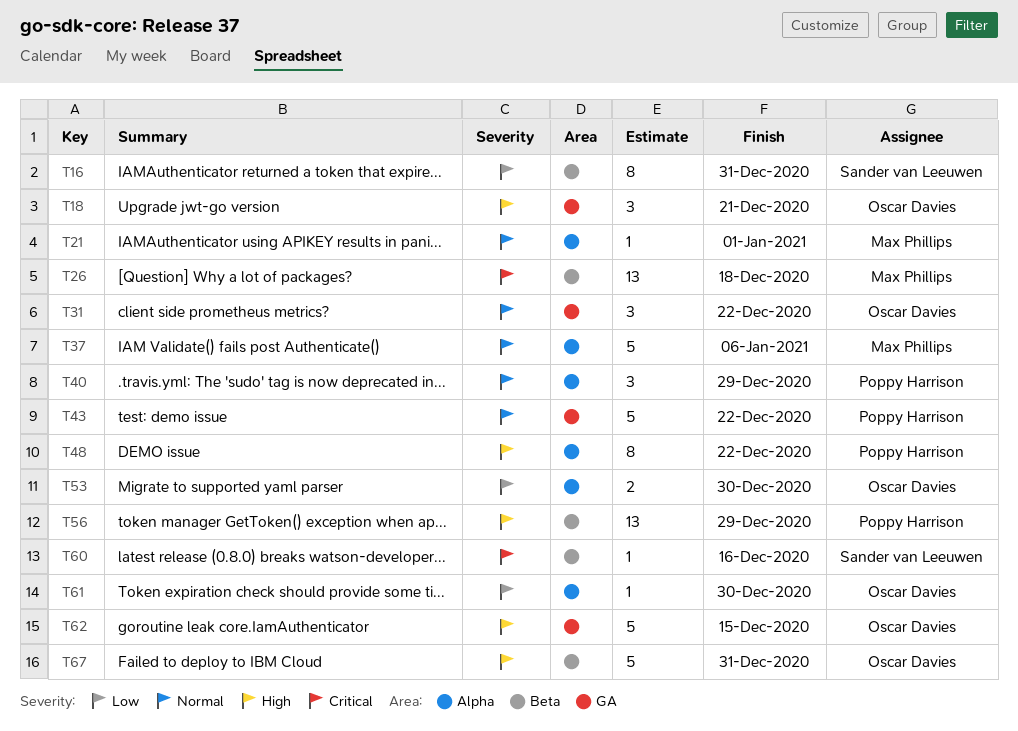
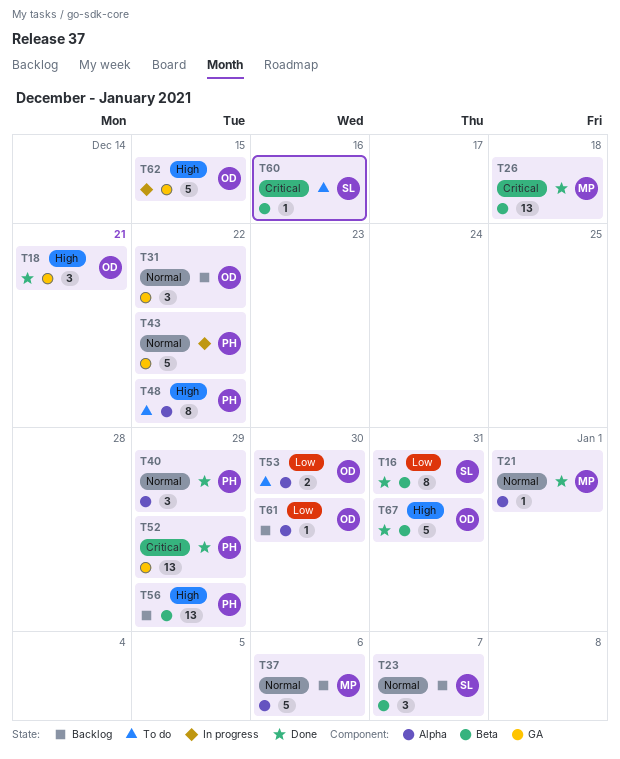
T23: none -> present
T52: none -> present

